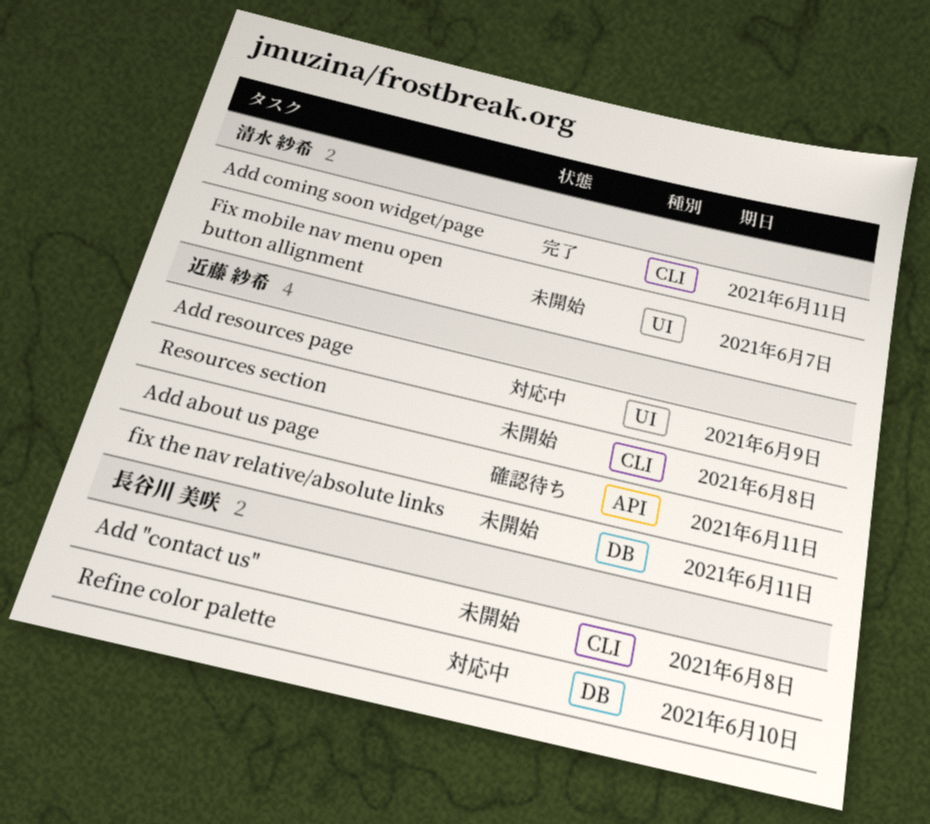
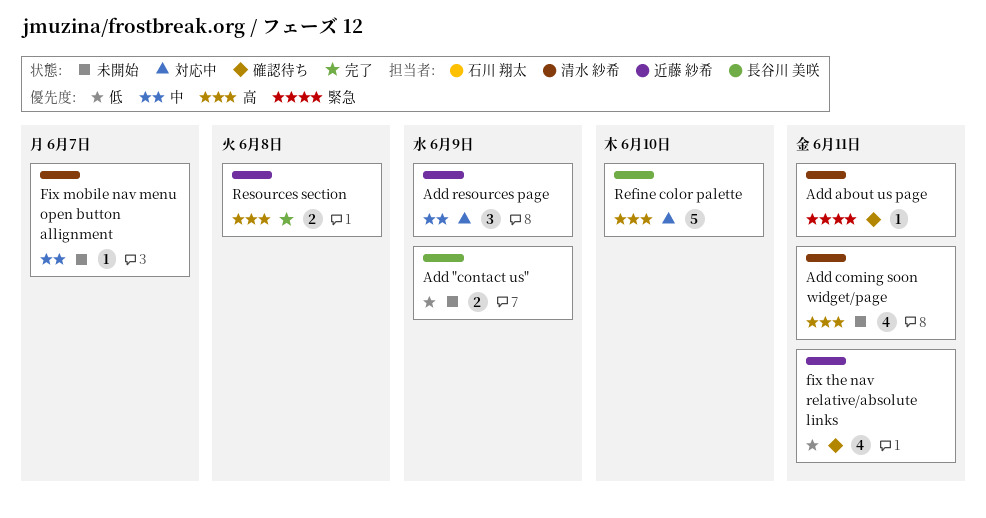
Add "contact us", due: Jun 8 -> Jun 9
Add about us page, owner: 近藤 紗希 -> 清水 紗希
Add coming soon widget/page, status: 完了 -> 未開始
fix the nav relative/absolute links, status: 未開始 -> 確認待ち
Resources section, status: 未開始 -> 完了

